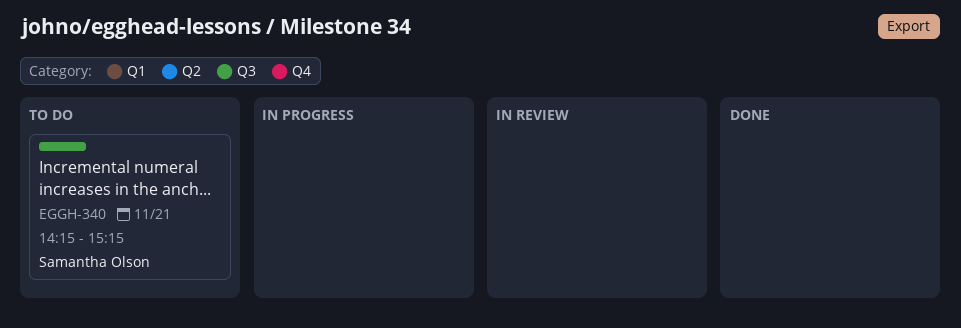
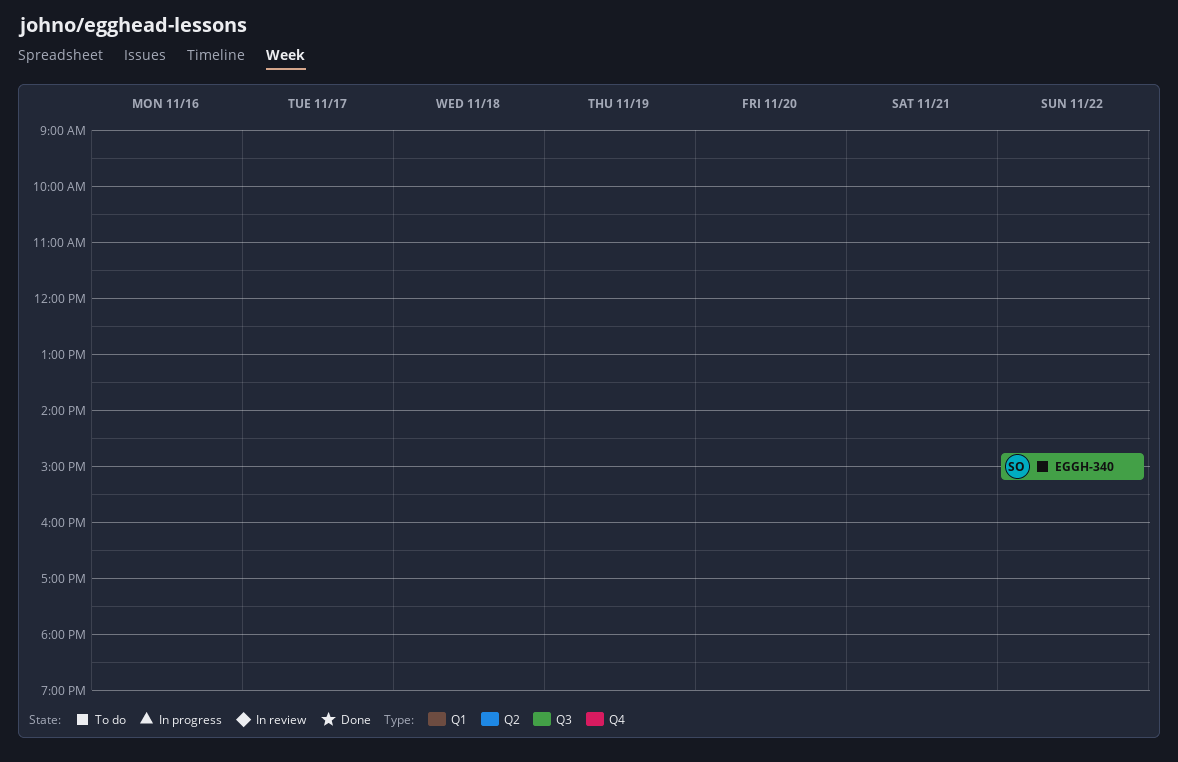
EGGH-340, day: Nov 21 -> Nov 22
EGGH-340, begins: 14:15 -> 14:45

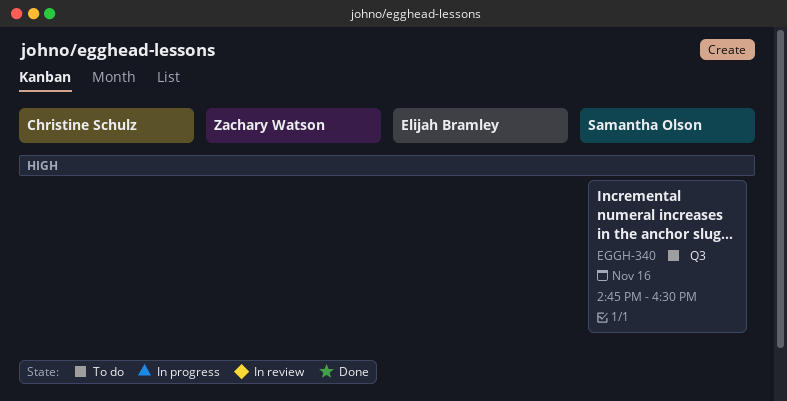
EGGH-340, day: Nov 22 -> Nov 16
EGGH-340, ends: 15:15 -> 16:30

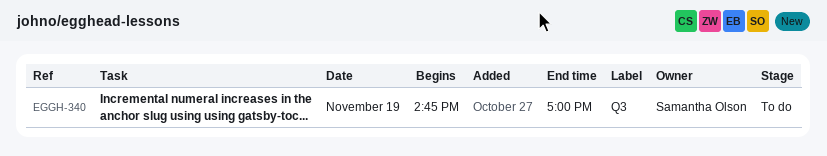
EGGH-340, day: Nov 16 -> Nov 19
EGGH-340, ends: 16:30 -> 17:00

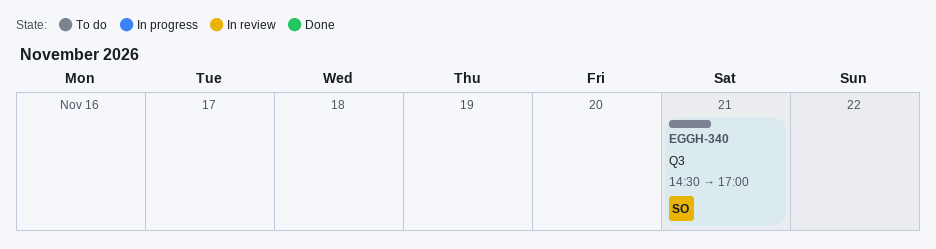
EGGH-340, day: Nov 19 -> Nov 21
EGGH-340, begins: 14:45 -> 14:30

